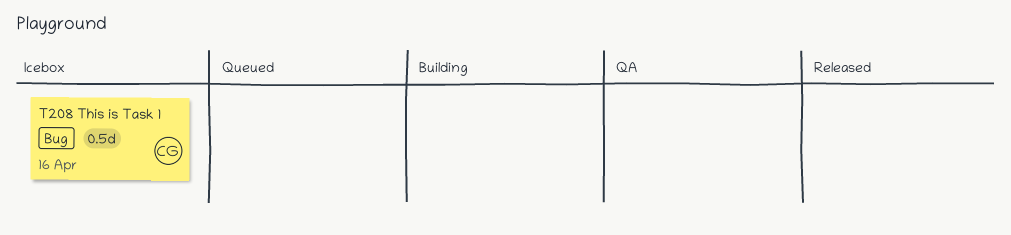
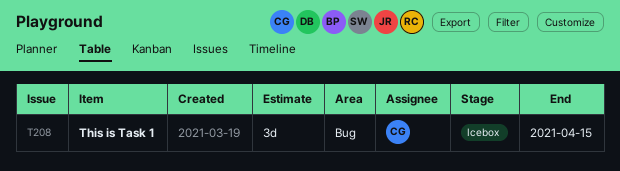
T208, estimate: 0.5d -> 3d
T208, due: Apr 16 -> Apr 15

